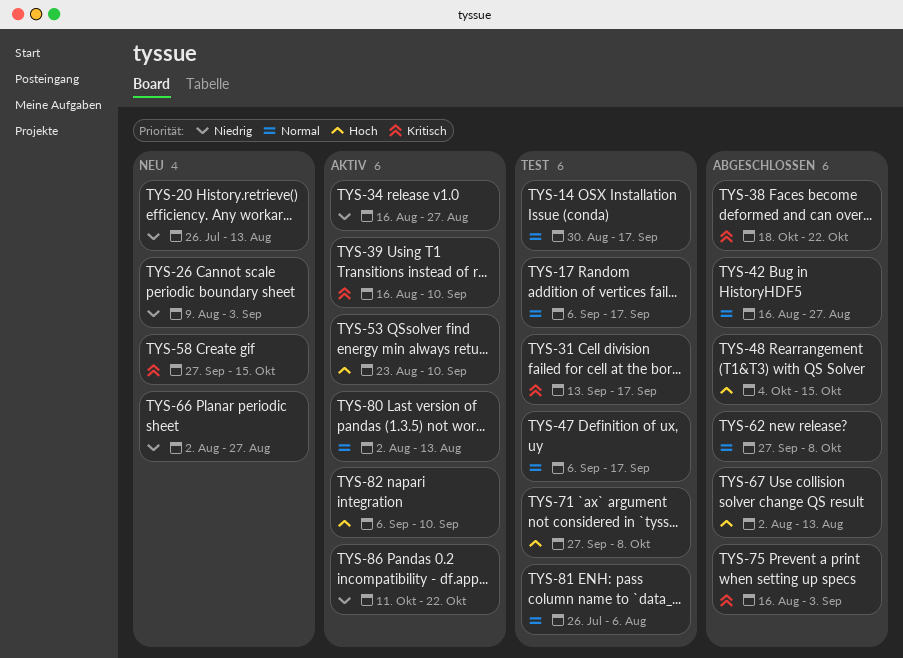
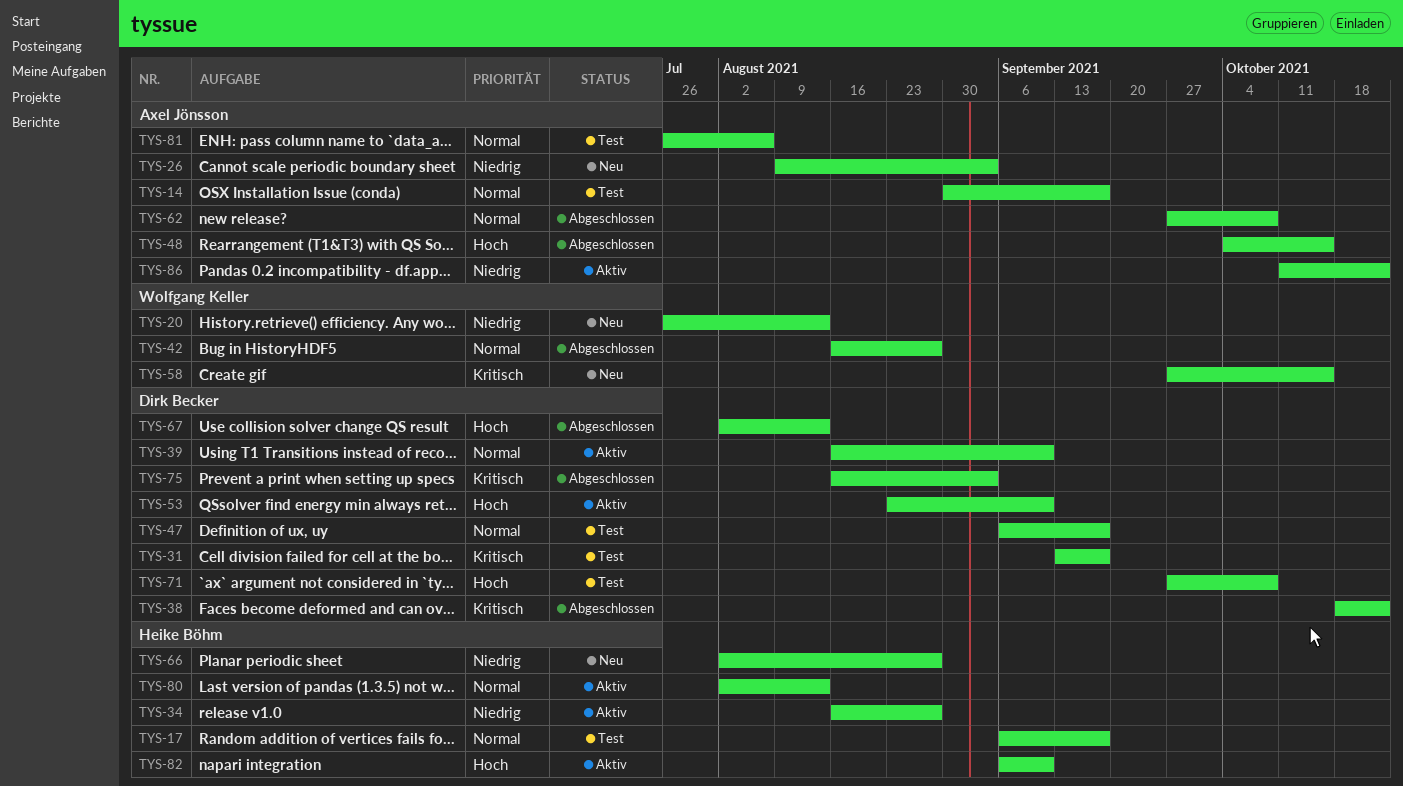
TYS-39, priority: Kritisch -> Normal

